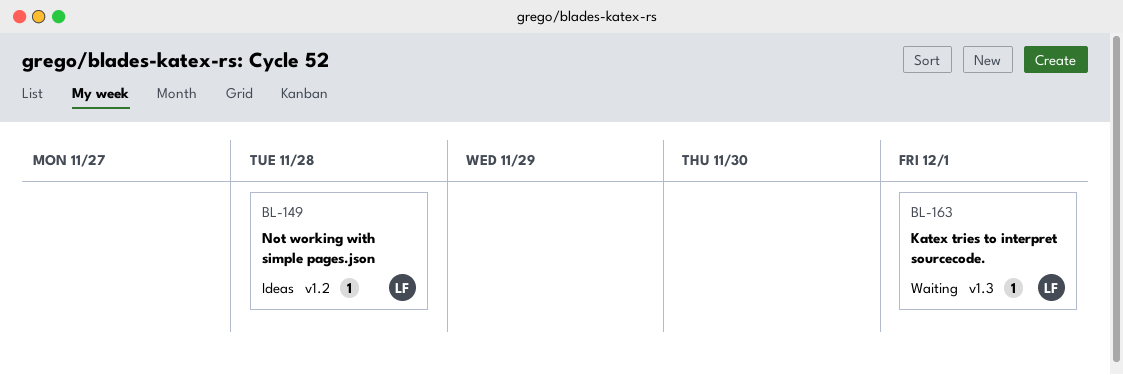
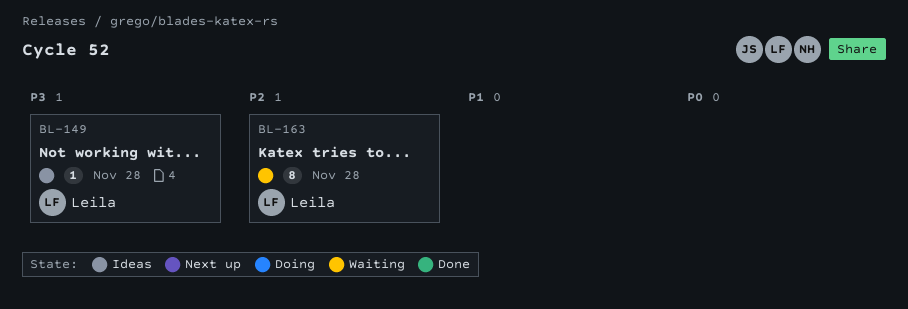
BL-163, estimate: 1 -> 8
BL-163, due: Dec 1 -> Nov 28

